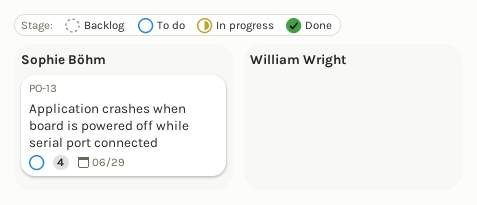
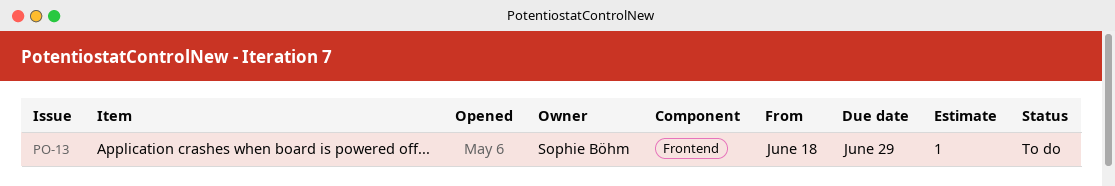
PO-13, estimate: 4 -> 1

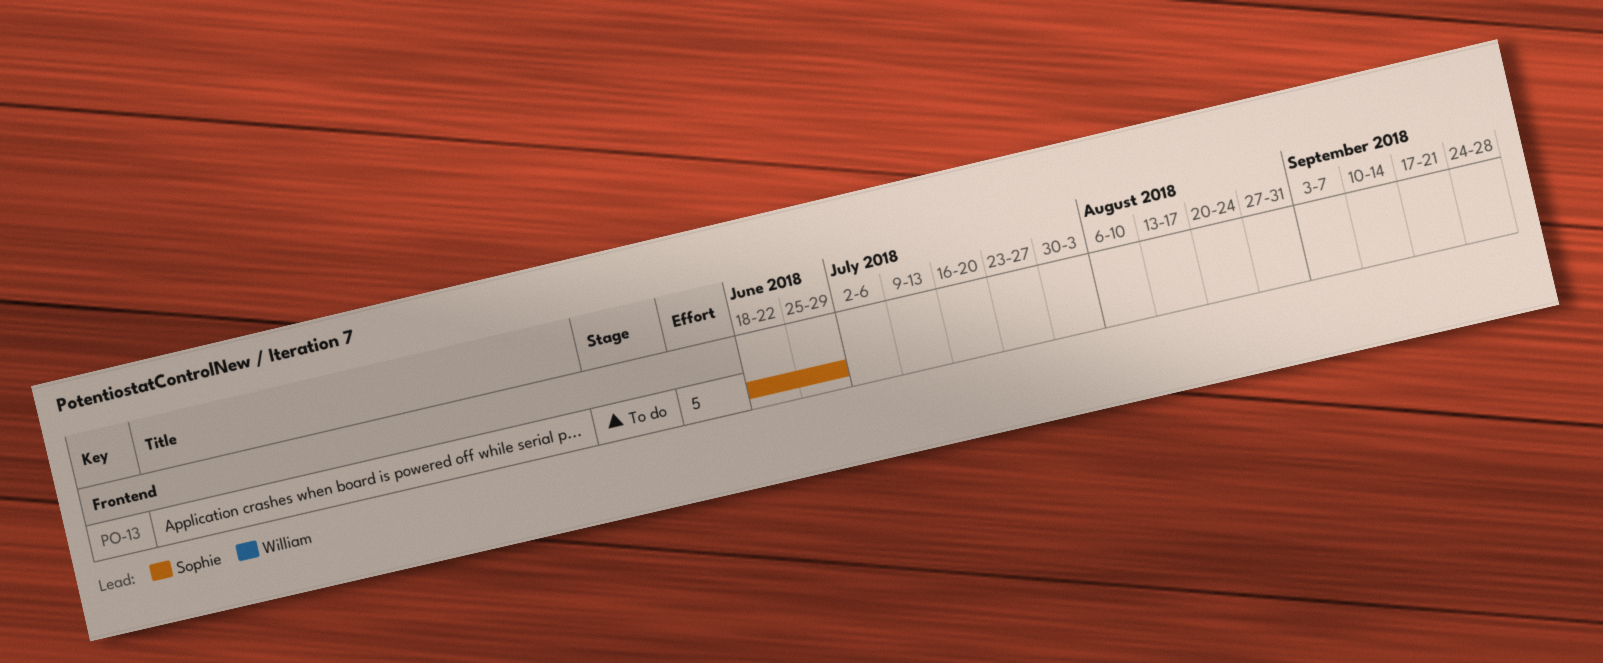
PO-13, estimate: 1 -> 5

